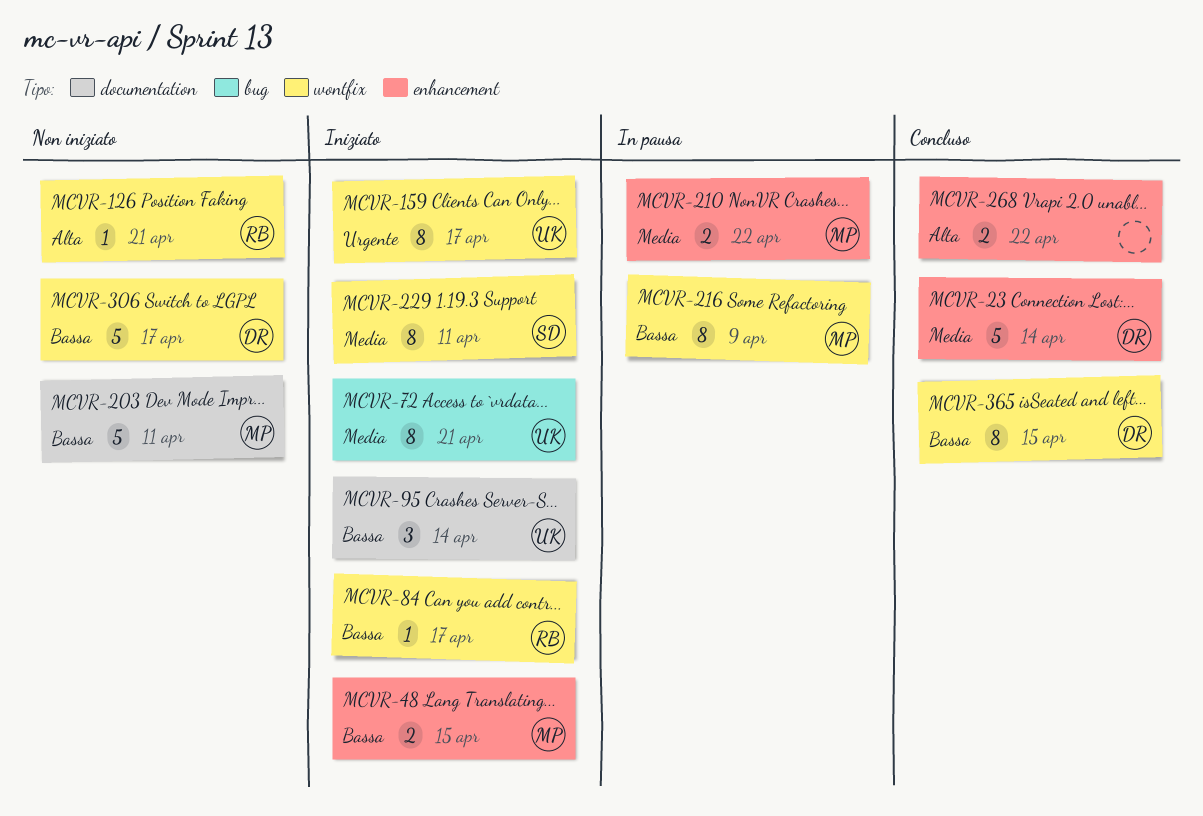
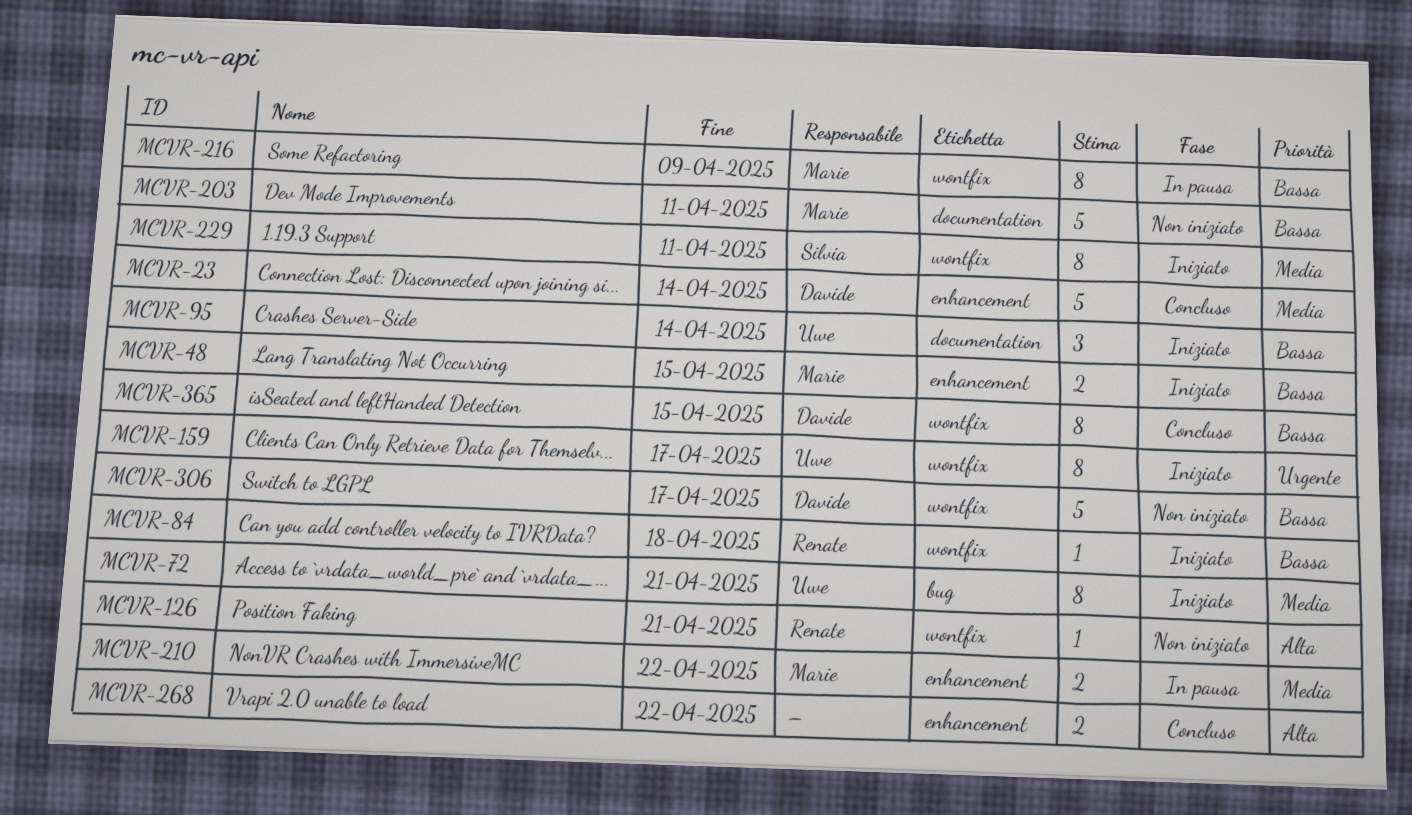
MCVR-84, due: Apr 17 -> Apr 18

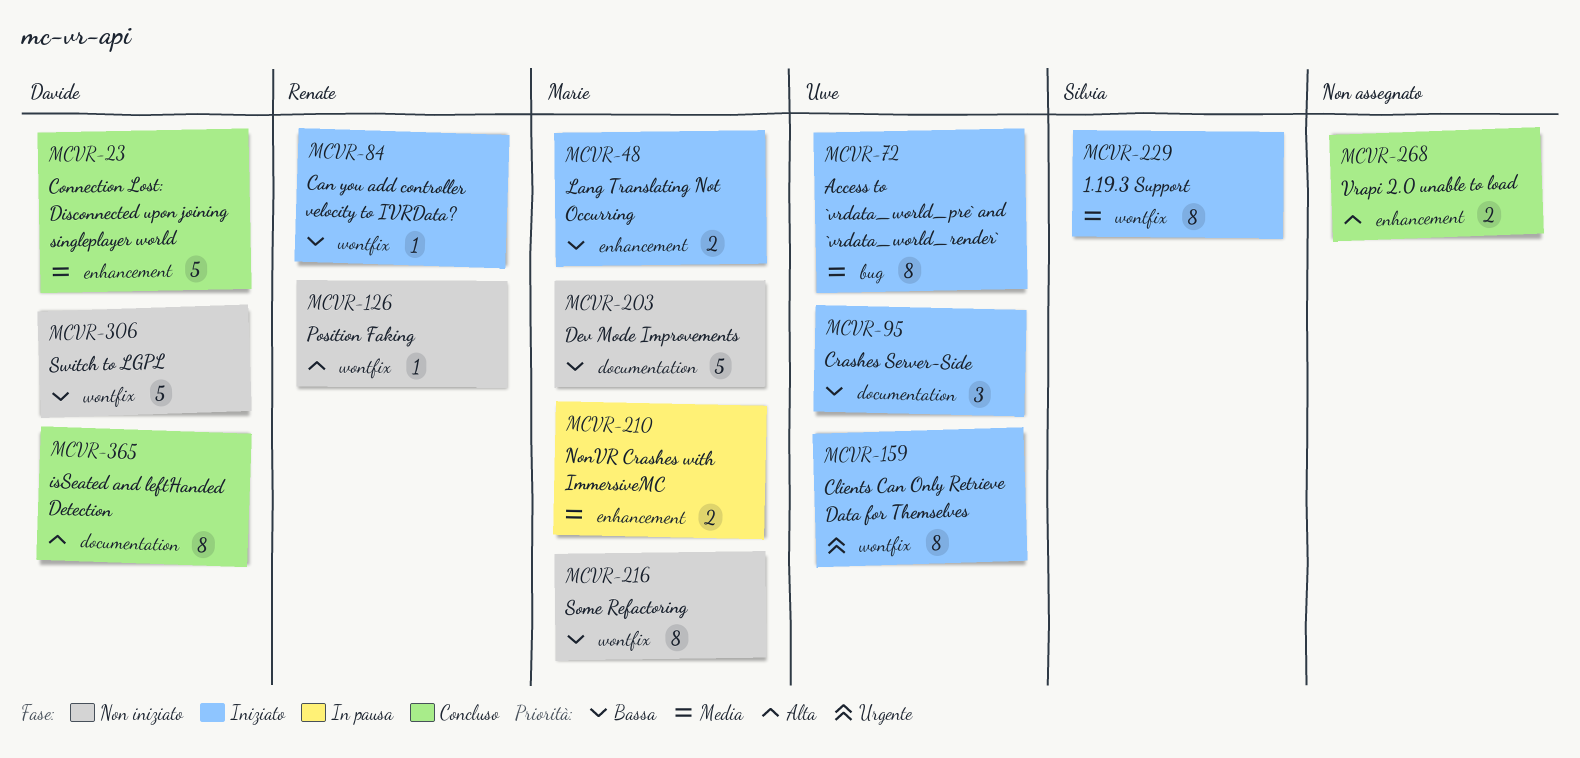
MCVR-216, status: In pausa -> Non iniziato
MCVR-365, priority: Bassa -> Alta
MCVR-365, label: wontfix -> documentation

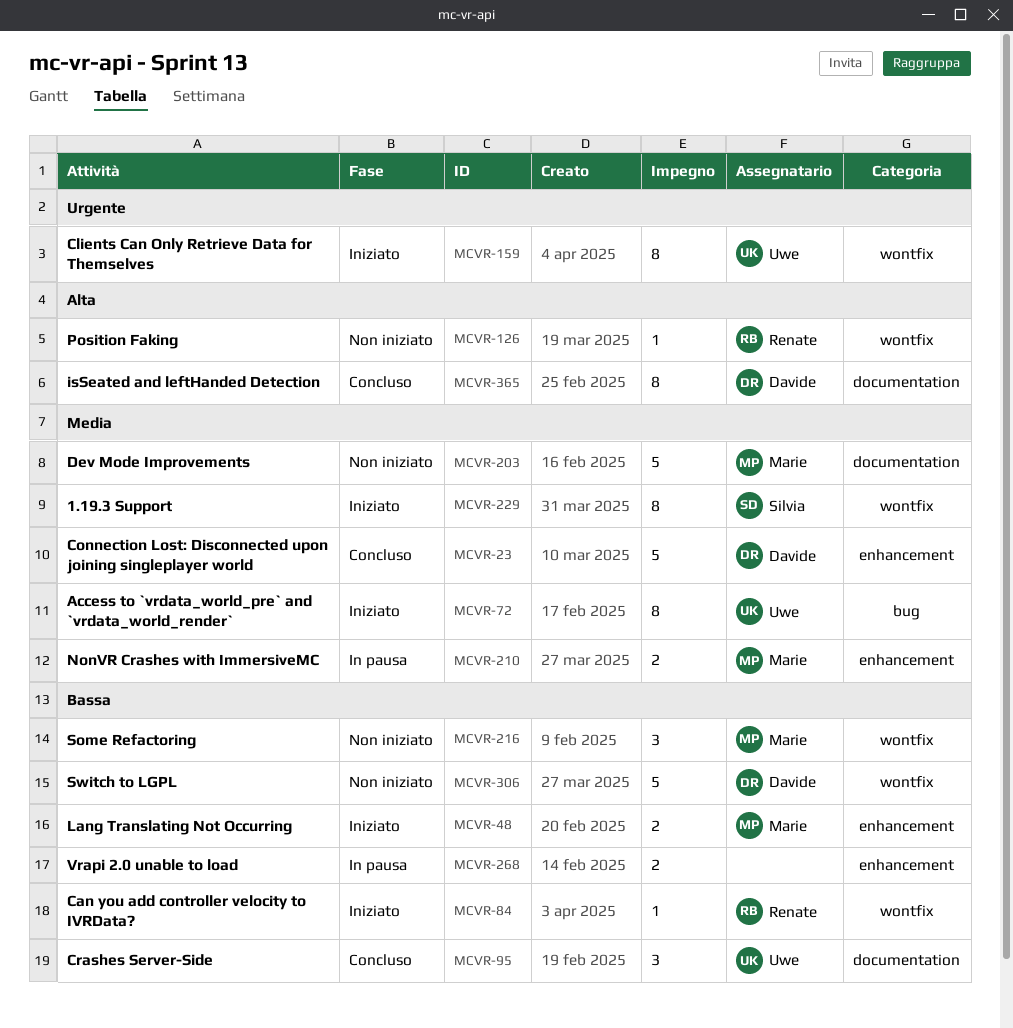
MCVR-95, status: Iniziato -> Concluso
MCVR-203, priority: Bassa -> Media
MCVR-216, estimate: 8 -> 3
MCVR-268, status: Concluso -> In pausa
MCVR-268, priority: Alta -> Bassa

